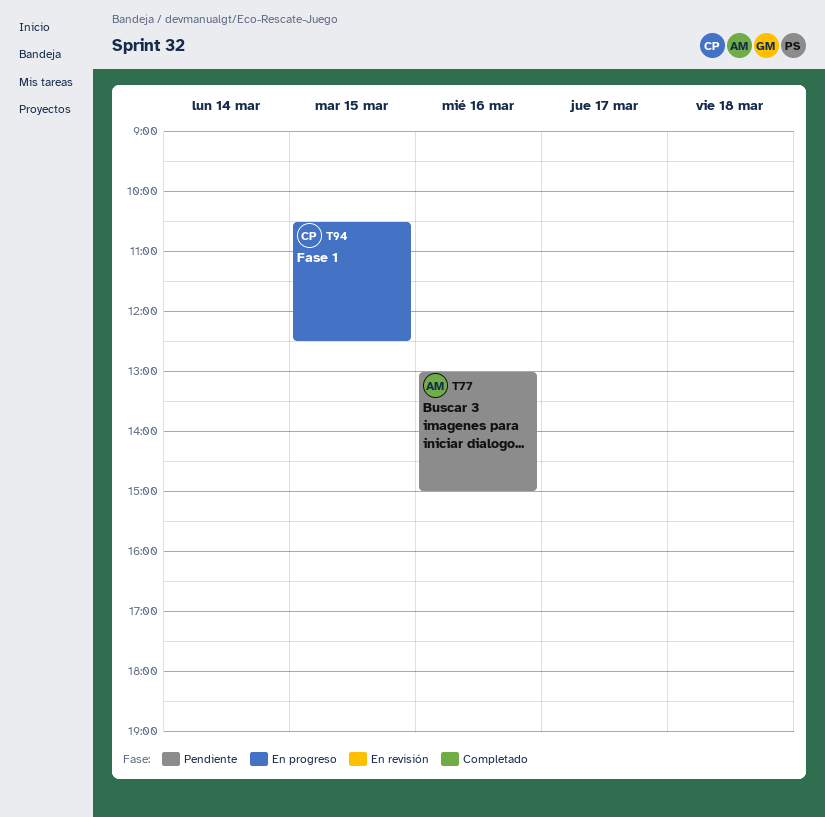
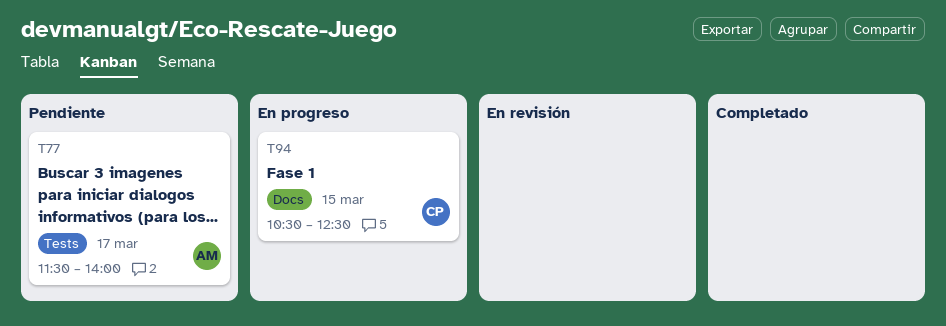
T77, day: Mar 16 -> Mar 17
T77, begins: 13:00 -> 11:30
T77, ends: 15:00 -> 14:00

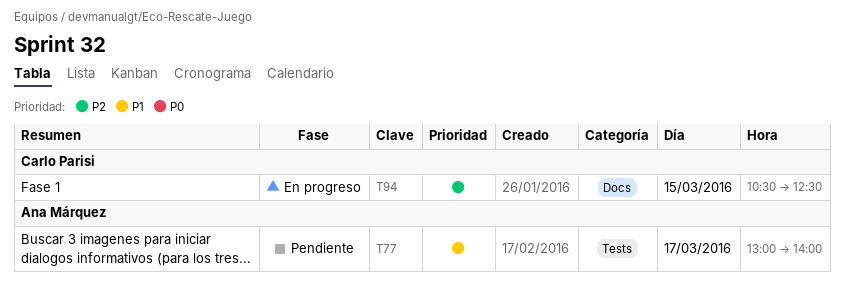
T77, begins: 11:30 -> 13:00

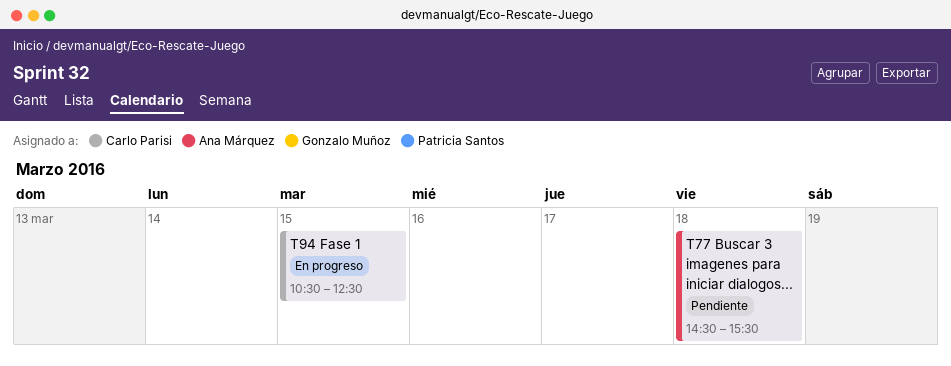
T77, day: Mar 17 -> Mar 18
T77, begins: 13:00 -> 14:30
T77, ends: 14:00 -> 15:30

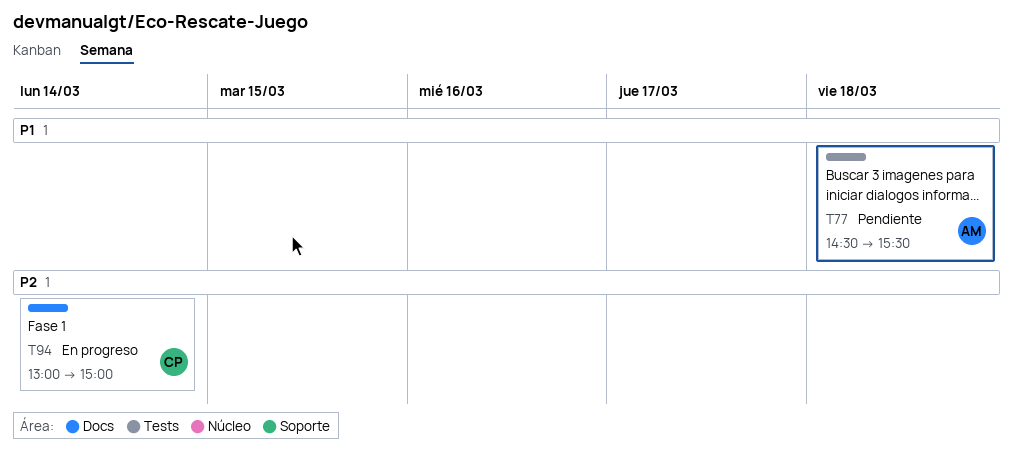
T94, day: Mar 15 -> Mar 14
T94, begins: 10:30 -> 13:00
T94, ends: 12:30 -> 15:00

